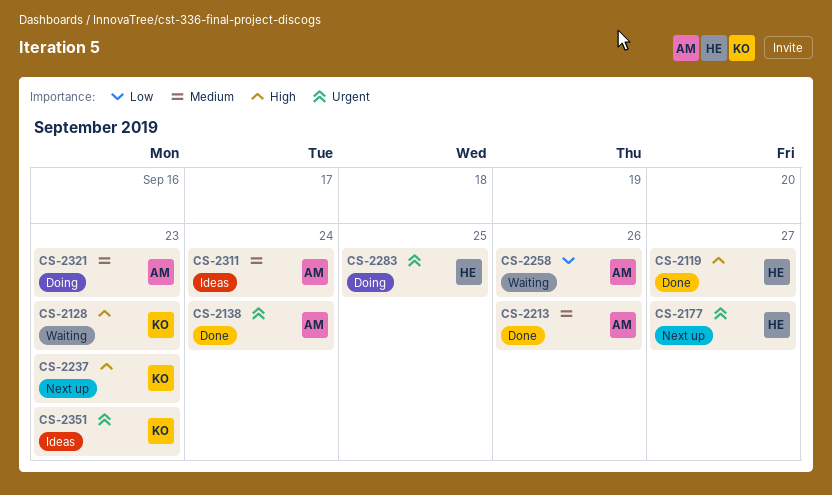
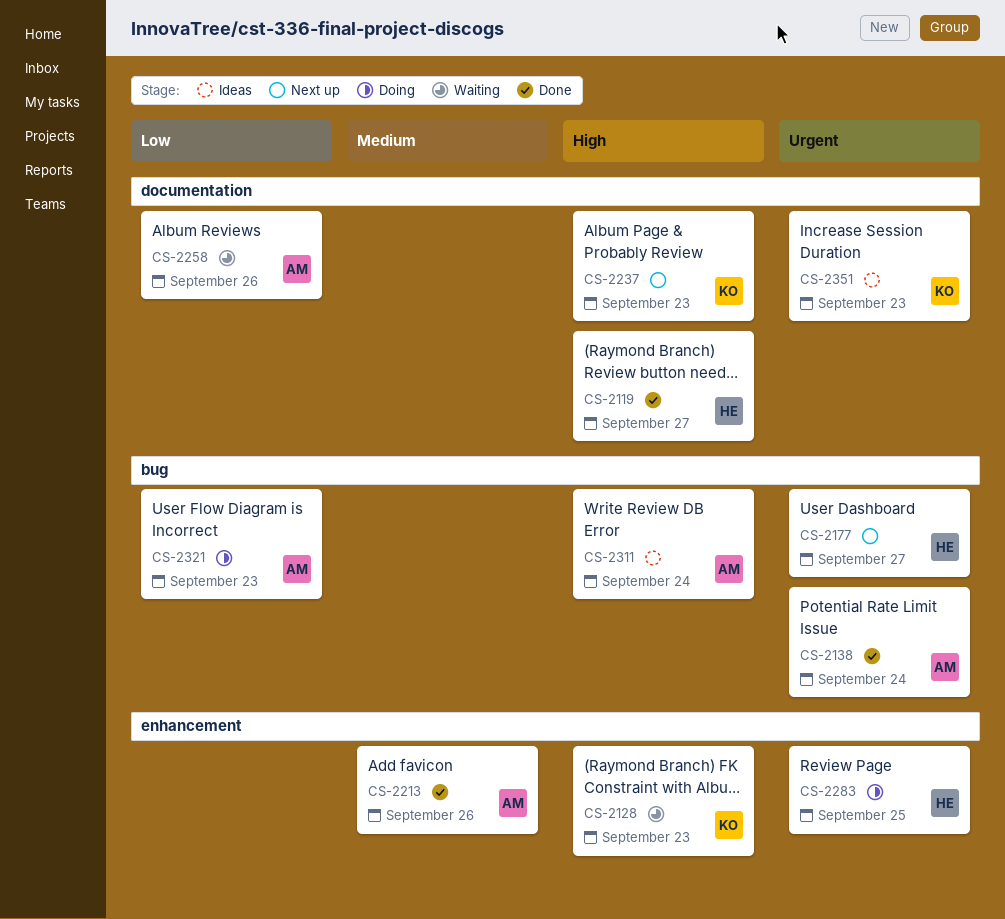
CS-2311, priority: Medium -> High
CS-2321, priority: Medium -> Low

